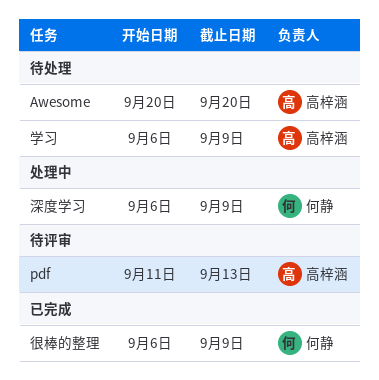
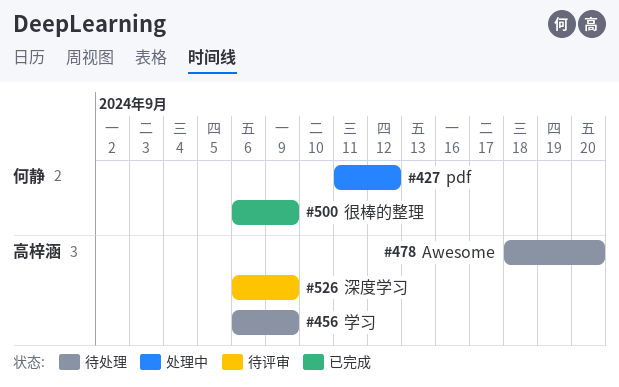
Awesome, start: Sep 20 -> Sep 18
pdf, status: 待评审 -> 处理中
pdf, owner: 高梓涵 -> 何静
pdf, due: Sep 13 -> Sep 12
深度学习, status: 处理中 -> 待评审
深度学习, owner: 何静 -> 高梓涵

